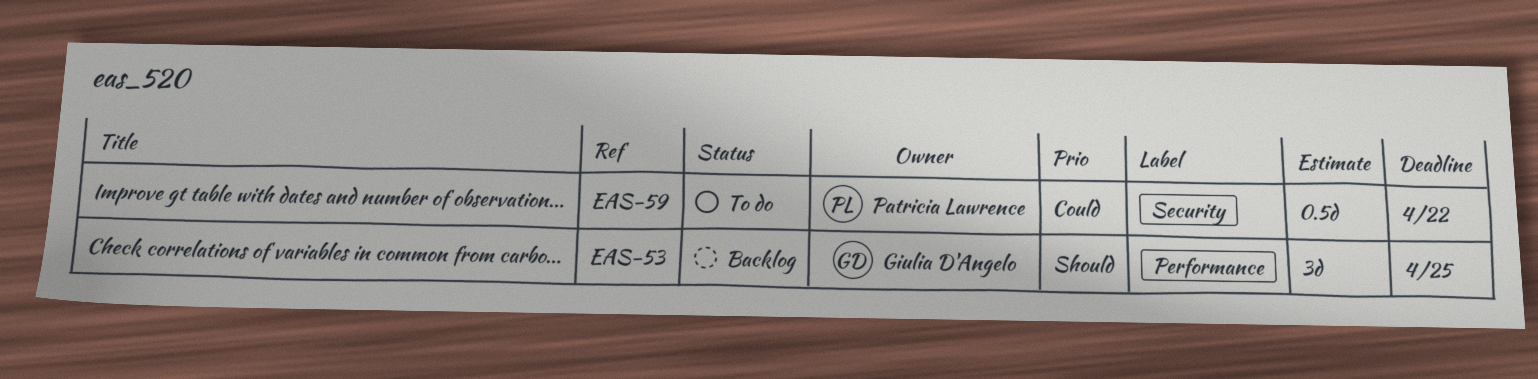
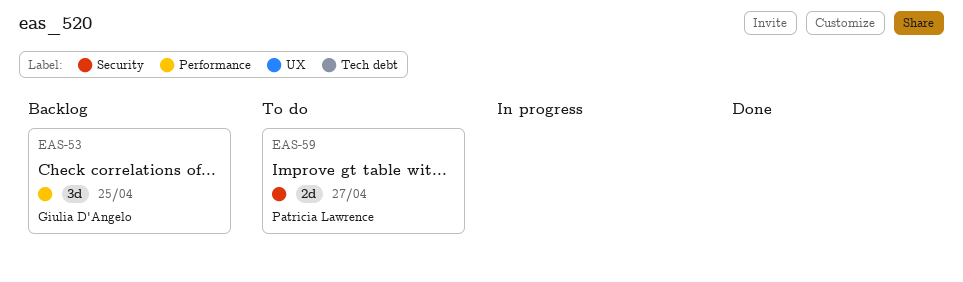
EAS-59, estimate: 0.5d -> 2d
EAS-59, due: Apr 22 -> Apr 27

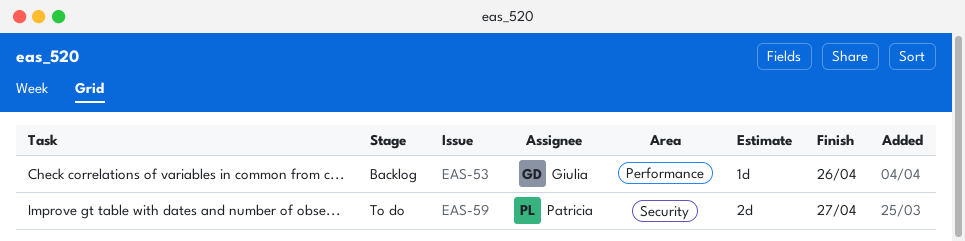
EAS-53, estimate: 3d -> 1d
EAS-53, due: Apr 25 -> Apr 26

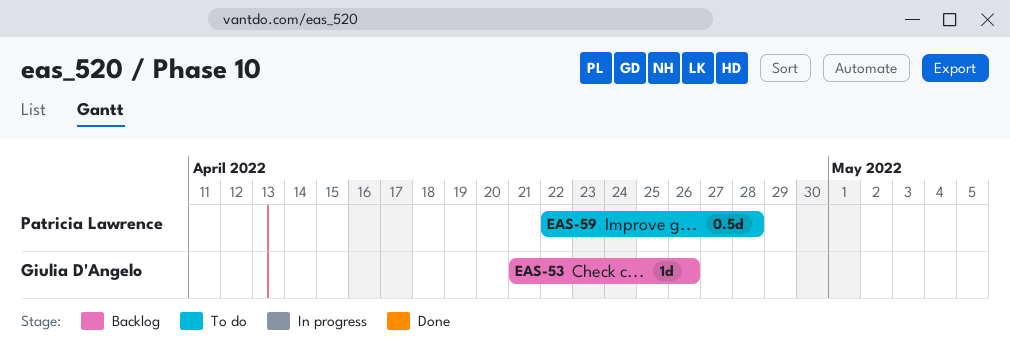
EAS-59, estimate: 2d -> 0.5d
EAS-59, due: Apr 27 -> Apr 28

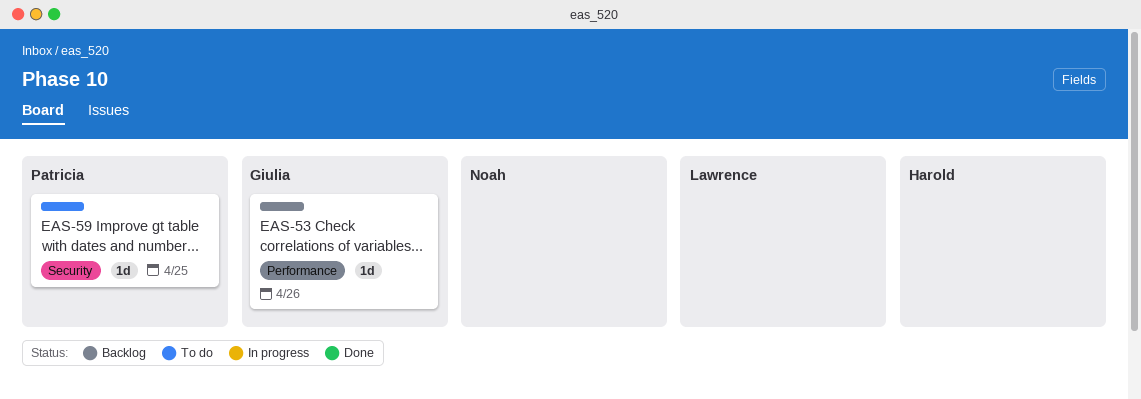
EAS-59, estimate: 0.5d -> 1d
EAS-59, due: Apr 28 -> Apr 25

